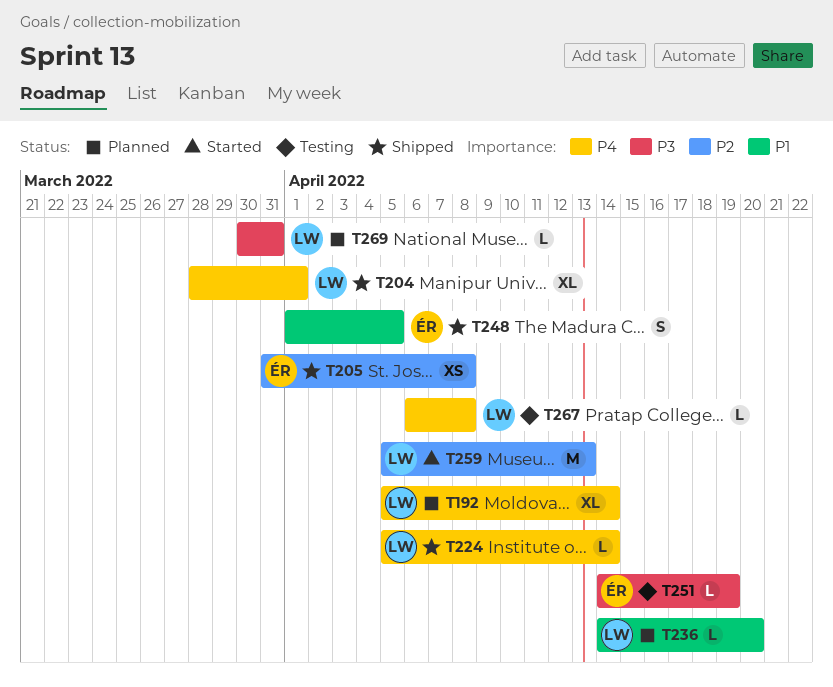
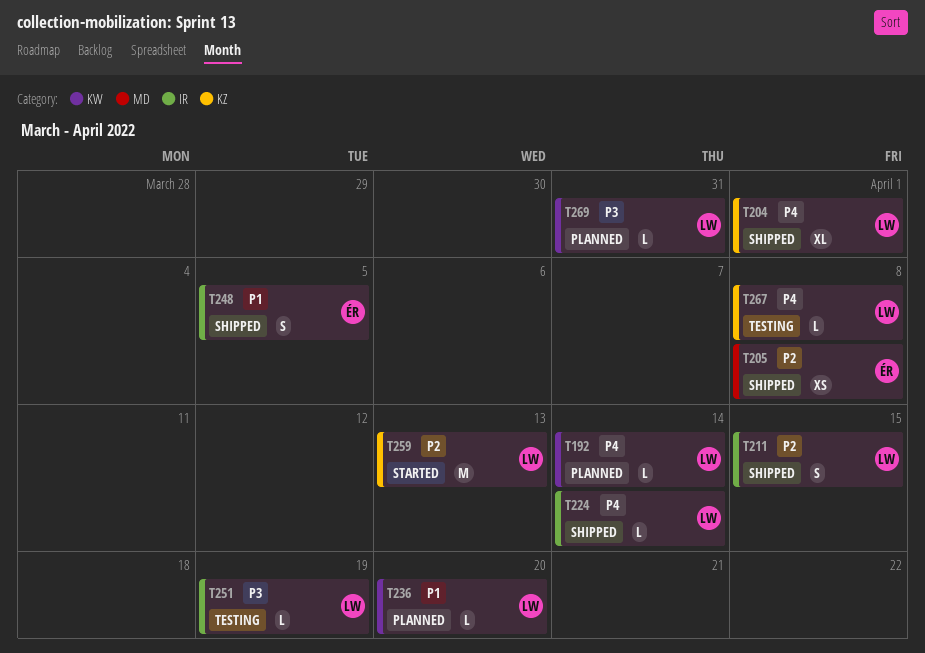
T192, estimate: XL -> L
T211: none -> present
T251, owner: ÉR -> LW

